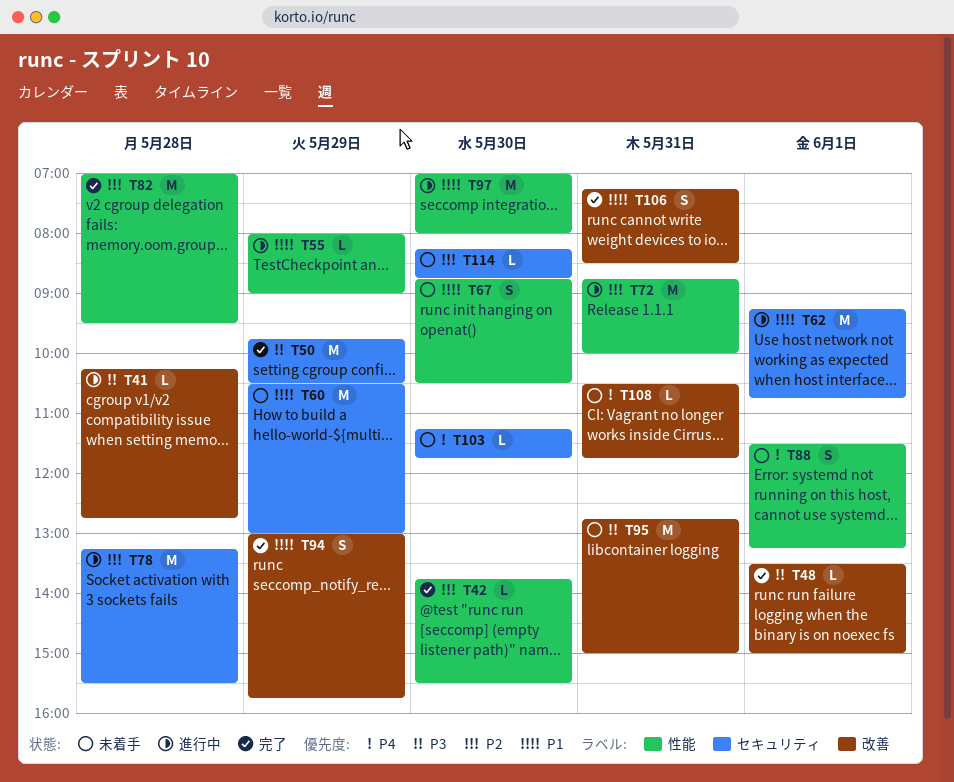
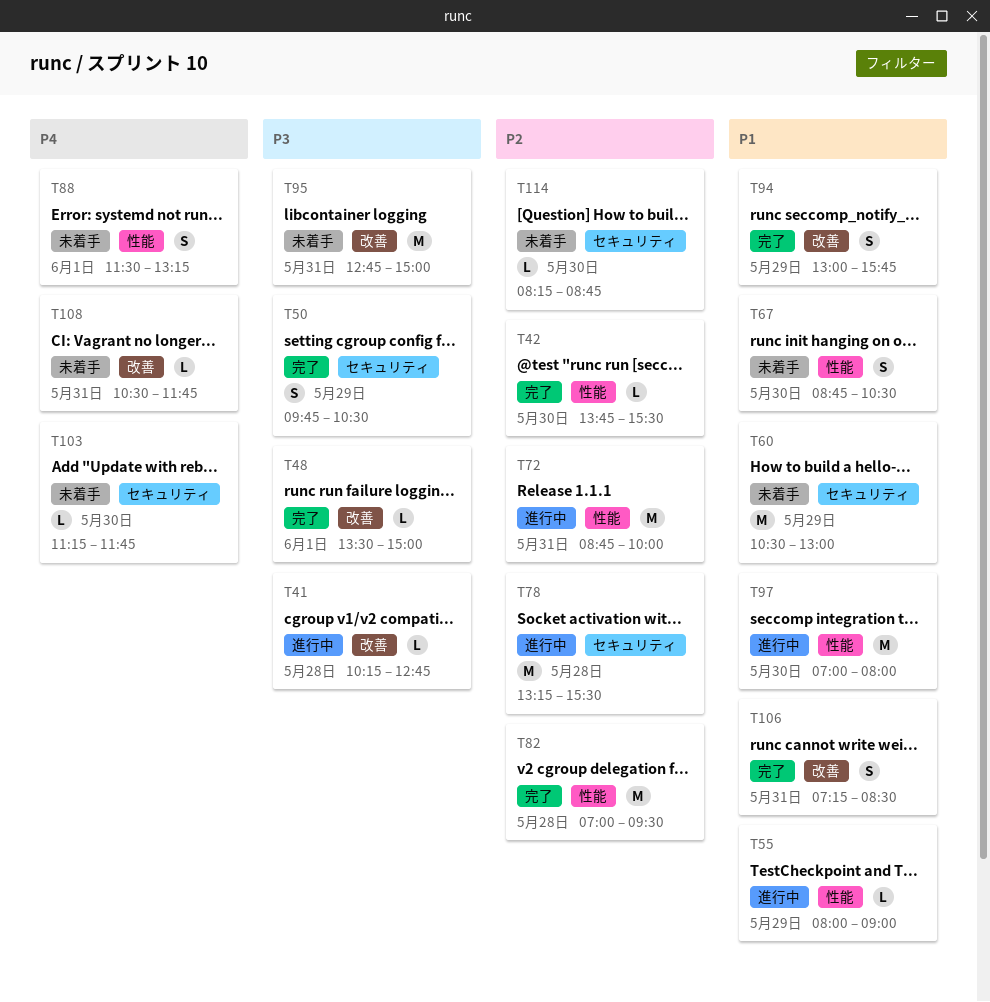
T50, estimate: M -> S
T62: present -> none

